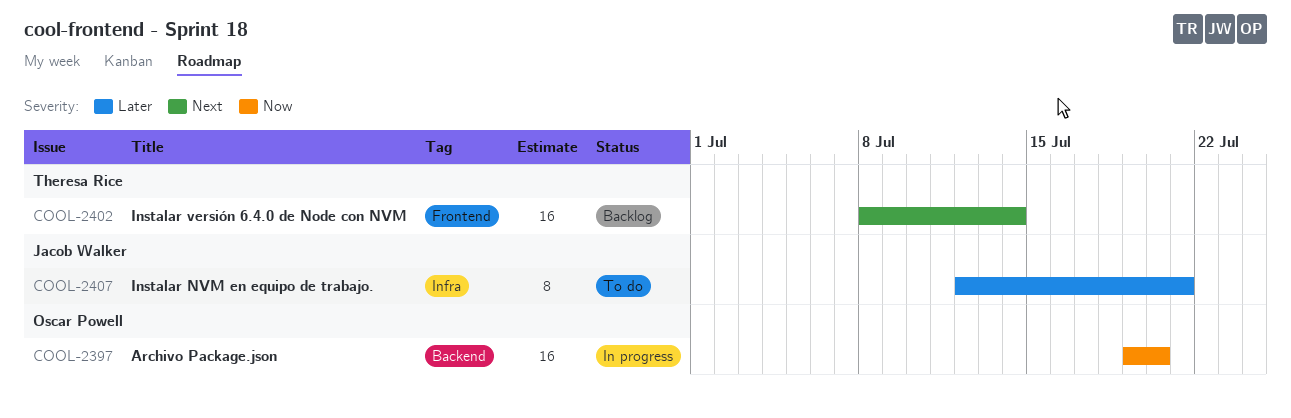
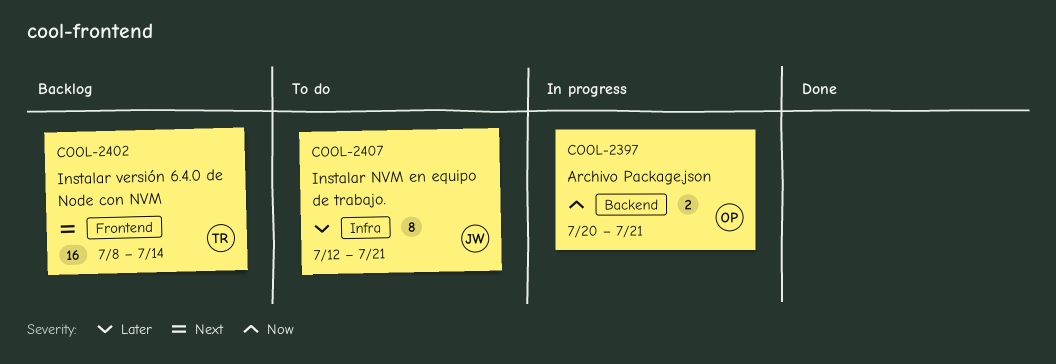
COOL-2397, estimate: 16 -> 2
COOL-2397, start: Jul 19 -> Jul 20
COOL-2397, due: Jul 20 -> Jul 21

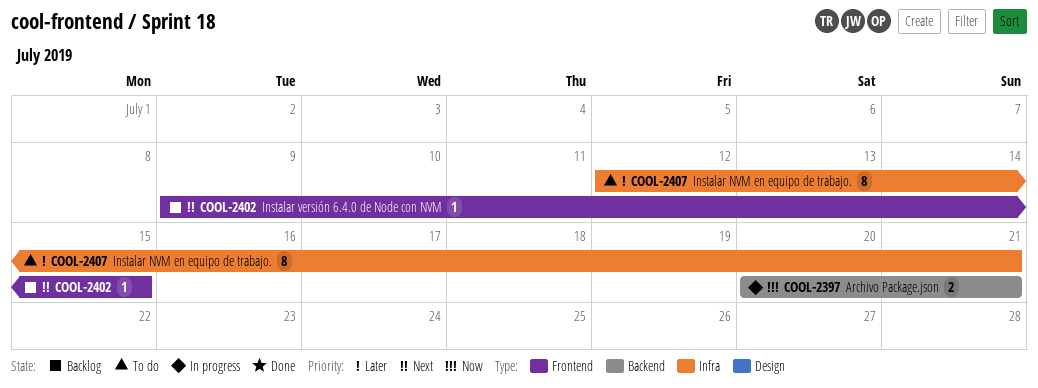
COOL-2402, estimate: 16 -> 1
COOL-2402, start: Jul 8 -> Jul 9
COOL-2402, due: Jul 14 -> Jul 15

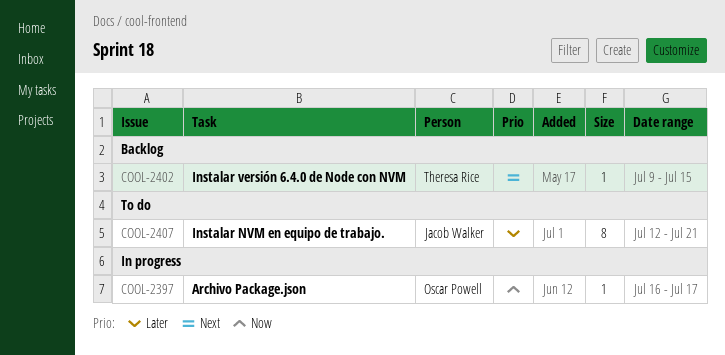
COOL-2397, estimate: 2 -> 1
COOL-2397, start: Jul 20 -> Jul 16
COOL-2397, due: Jul 21 -> Jul 17

